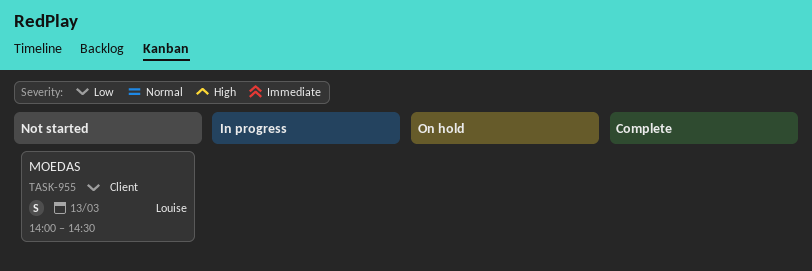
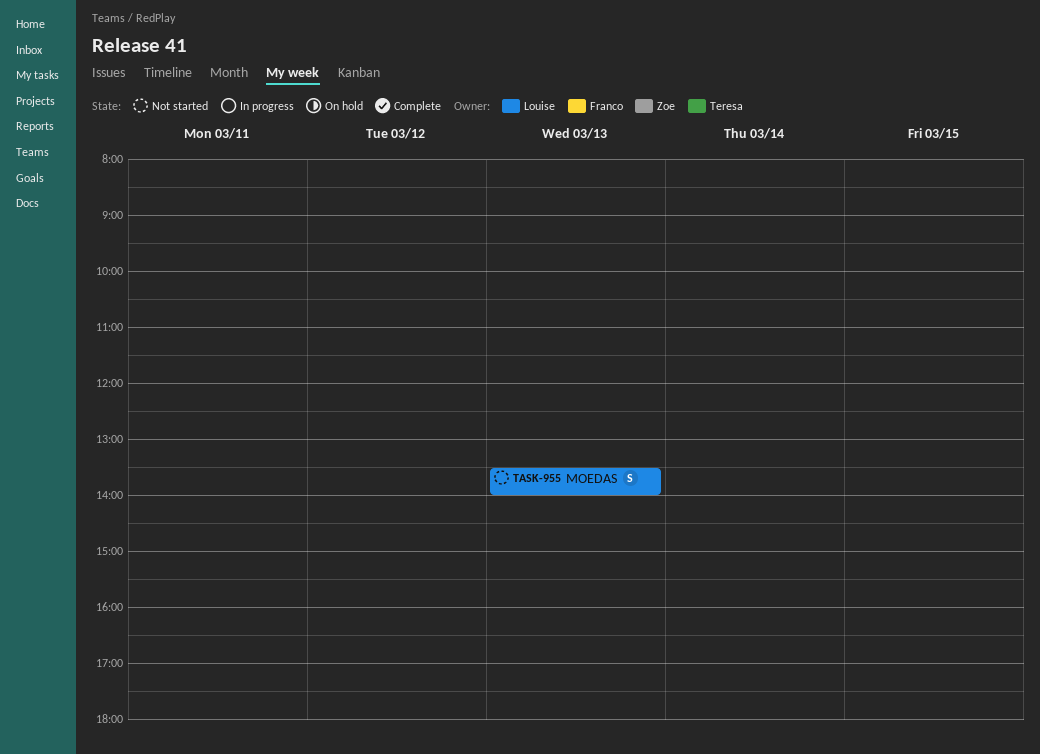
TASK-955, begins: 14:00 -> 13:30
TASK-955, ends: 14:30 -> 14:00

